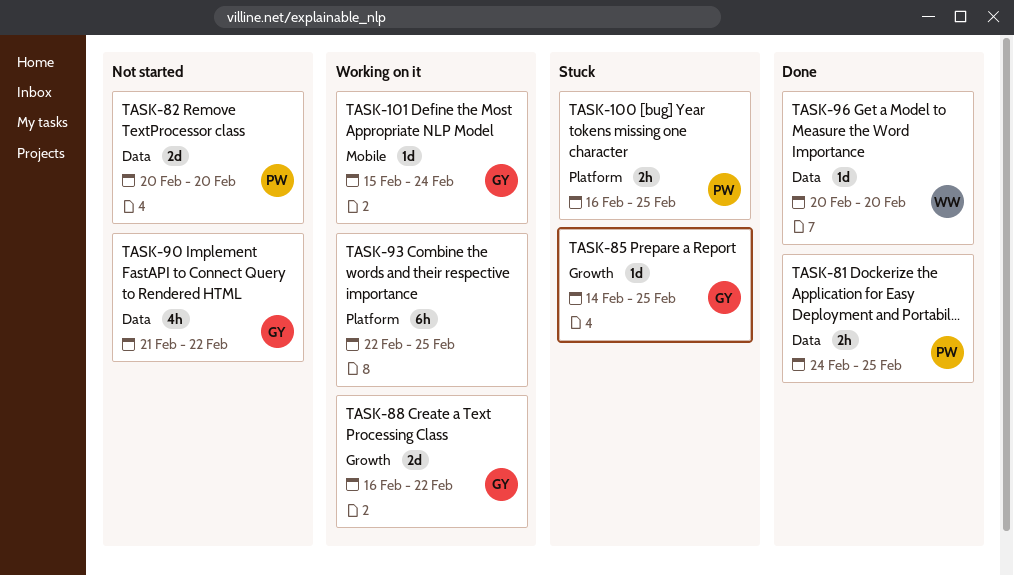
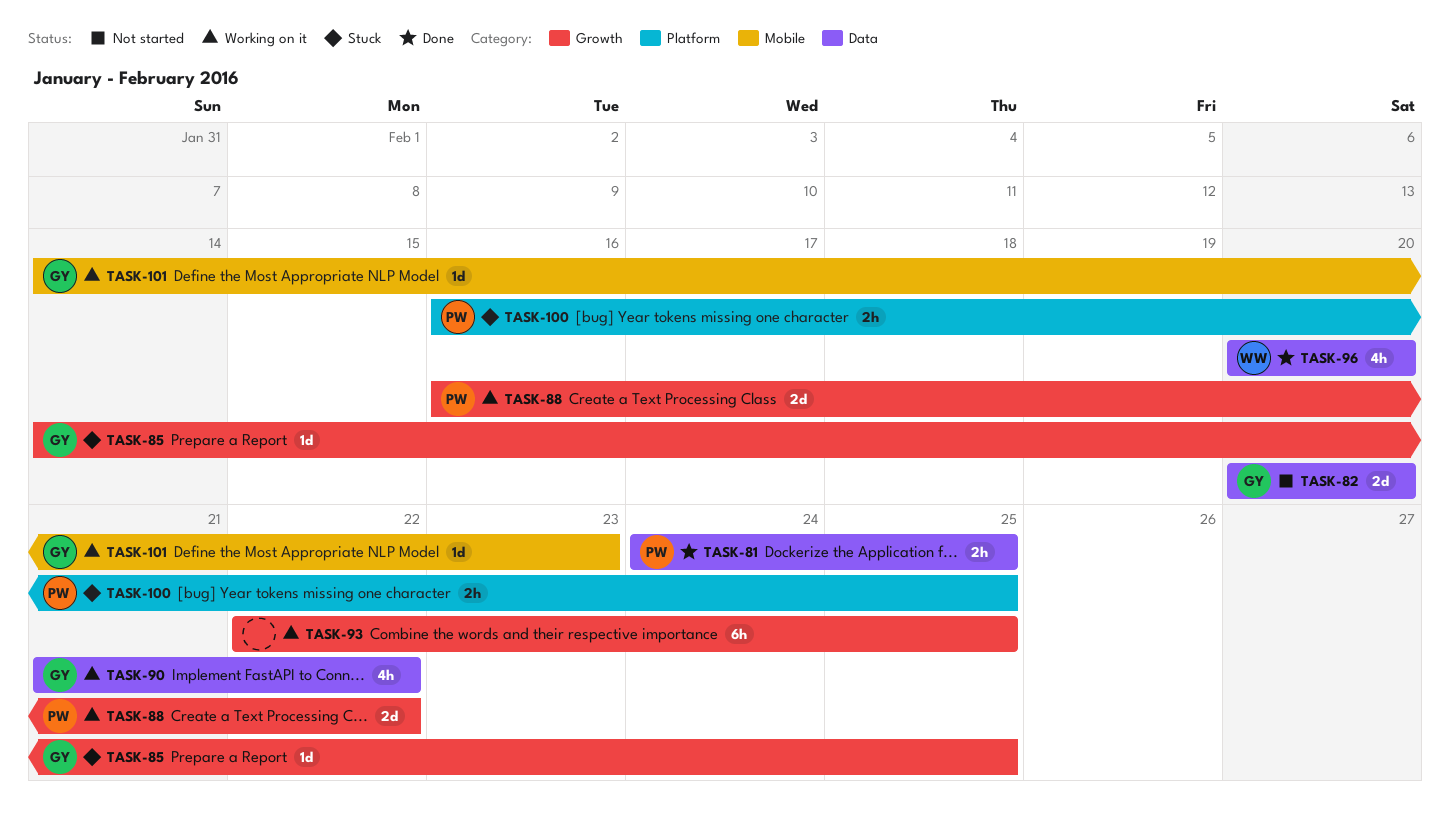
TASK-82, owner: PW -> GY
TASK-88, owner: GY -> PW
TASK-90, status: Not started -> Working on it
TASK-93, label: Platform -> Growth
TASK-96, estimate: 1d -> 4h
TASK-101, start: Feb 15 -> Feb 14
TASK-101, due: Feb 24 -> Feb 23

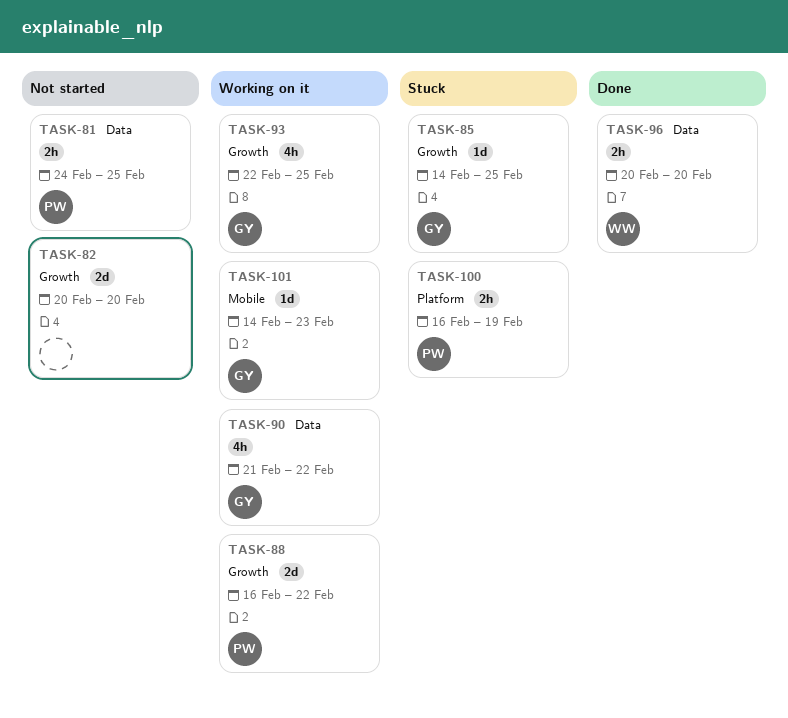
TASK-81, status: Done -> Not started
TASK-82, owner: GY -> none
TASK-82, label: Data -> Growth
TASK-93, owner: none -> GY
TASK-93, estimate: 6h -> 4h
TASK-96, estimate: 4h -> 2h
TASK-100, due: Feb 25 -> Feb 19

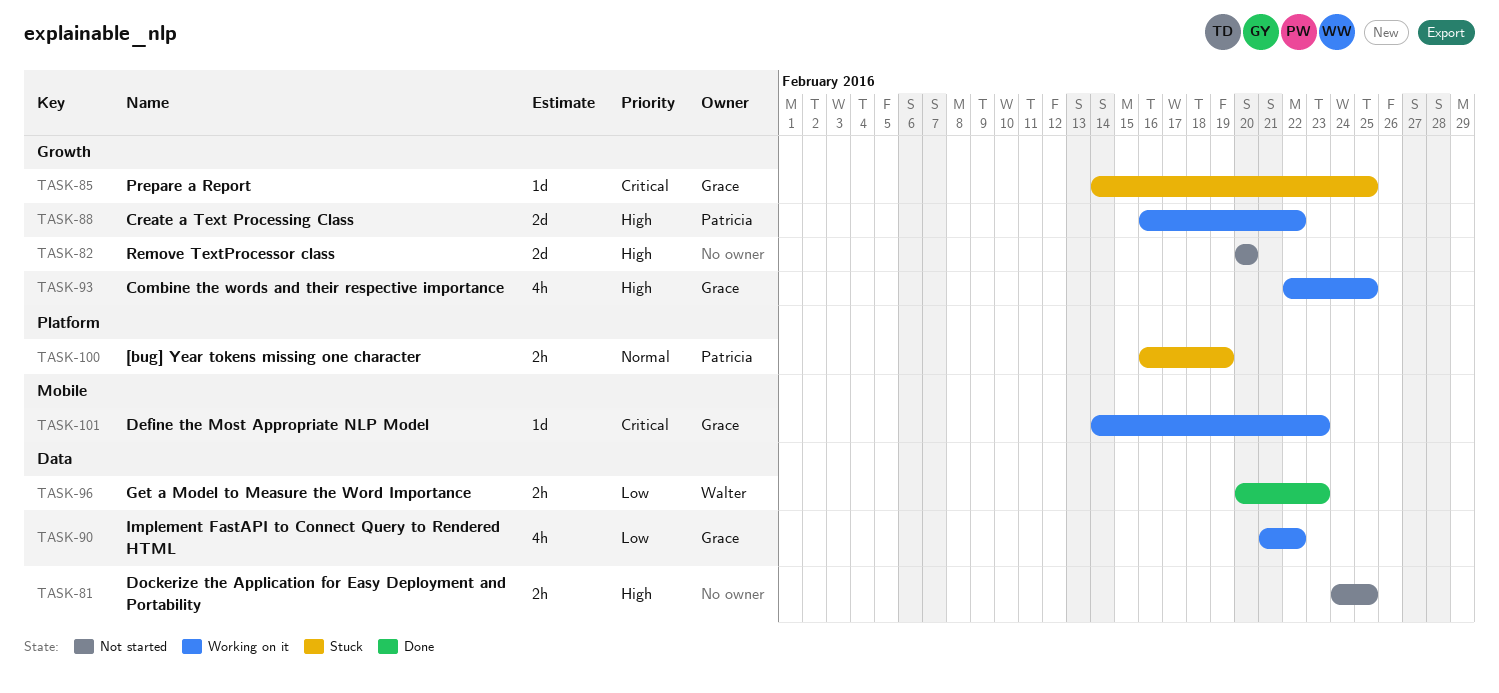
TASK-81, owner: Patricia -> none
TASK-96, due: Feb 20 -> Feb 23

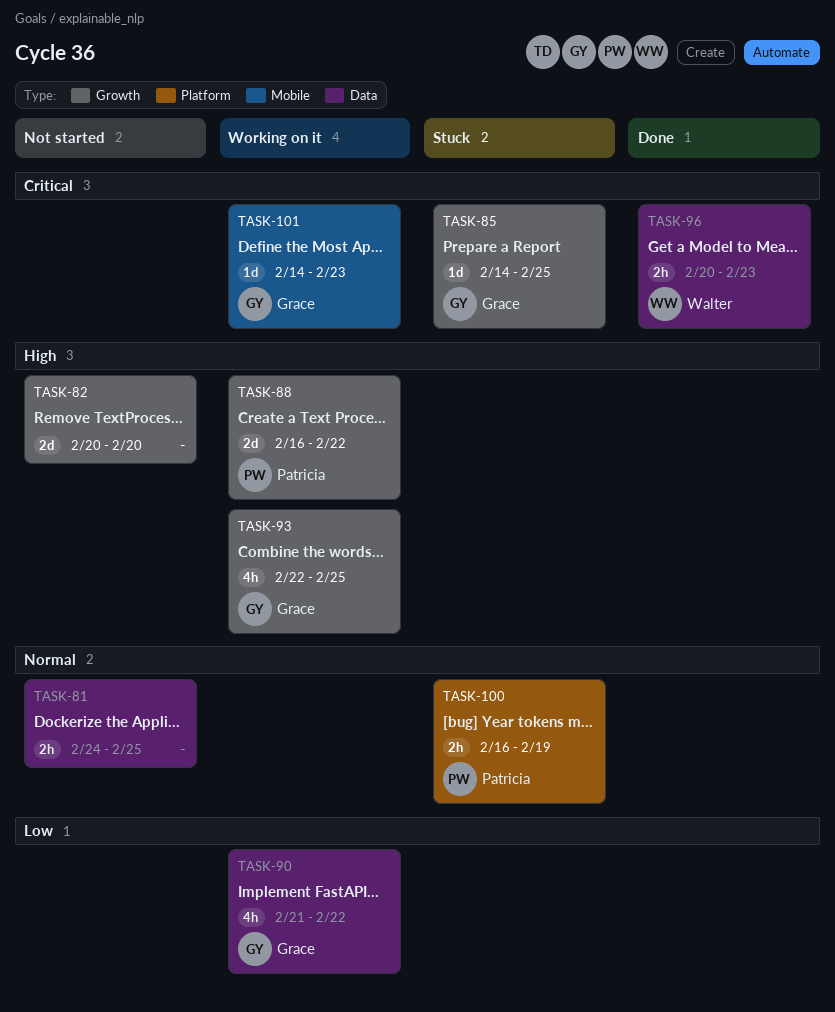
TASK-81, priority: High -> Normal
TASK-96, priority: Low -> Critical

